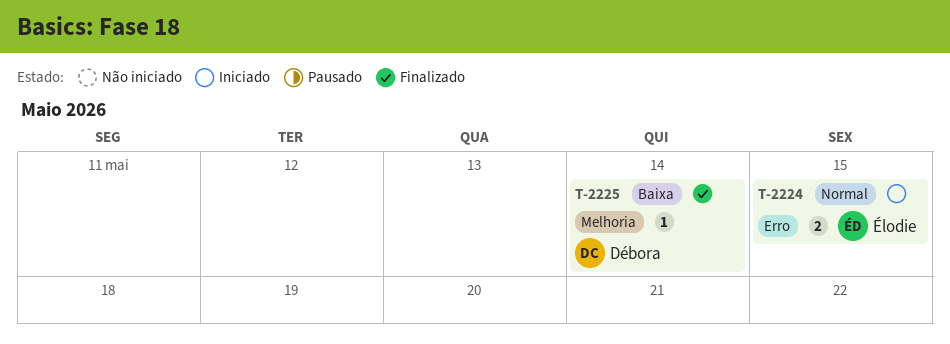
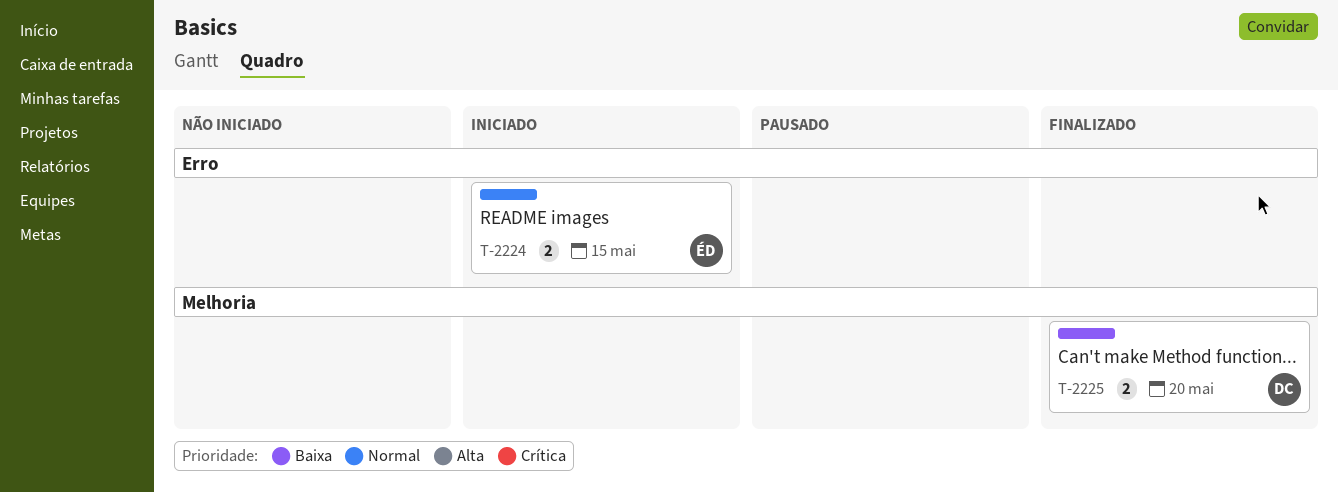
T-2225, estimate: 1 -> 2
T-2225, due: May 14 -> May 20

